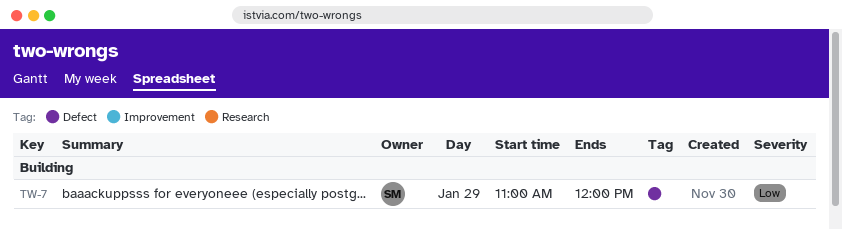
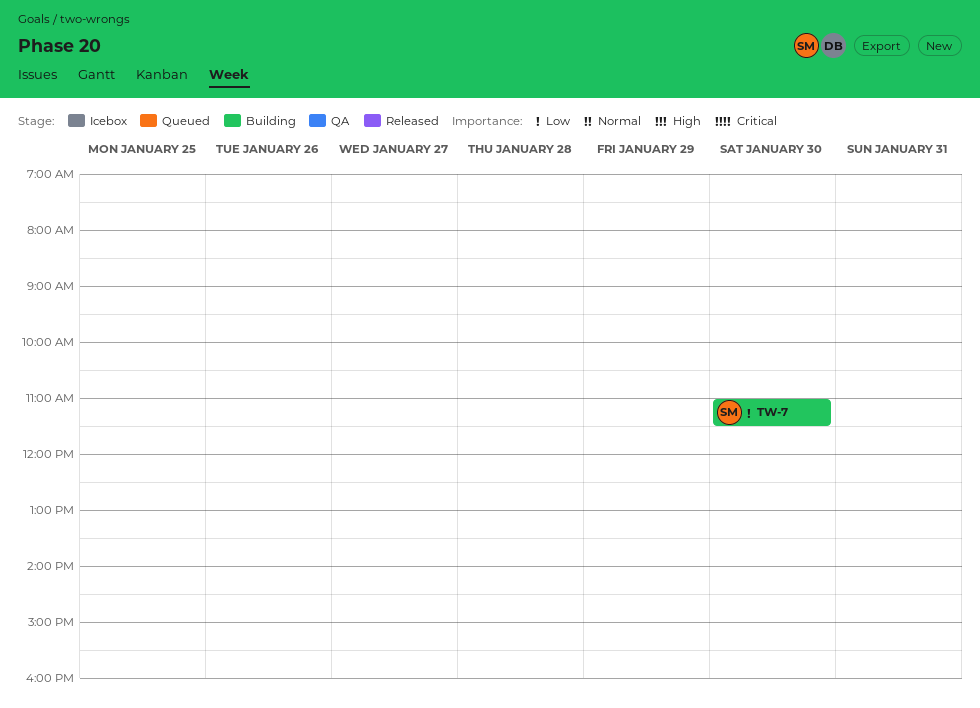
TW-7, day: Jan 29 -> Jan 30
TW-7, ends: 12:00 -> 11:30

